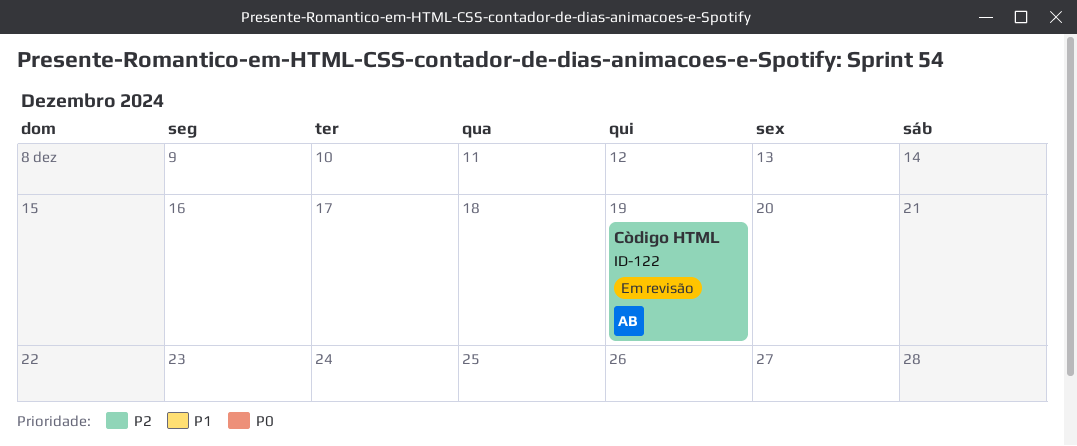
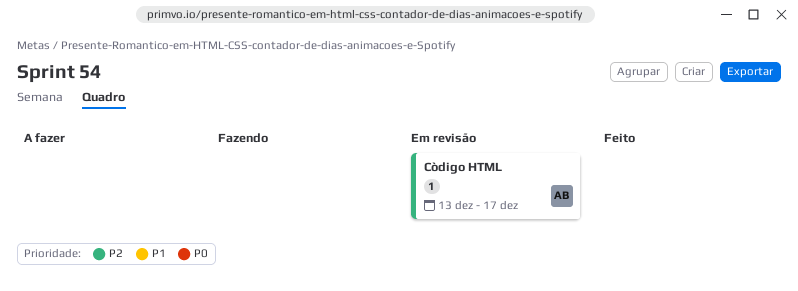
Còdigo HTML, due: Dec 19 -> Dec 17

